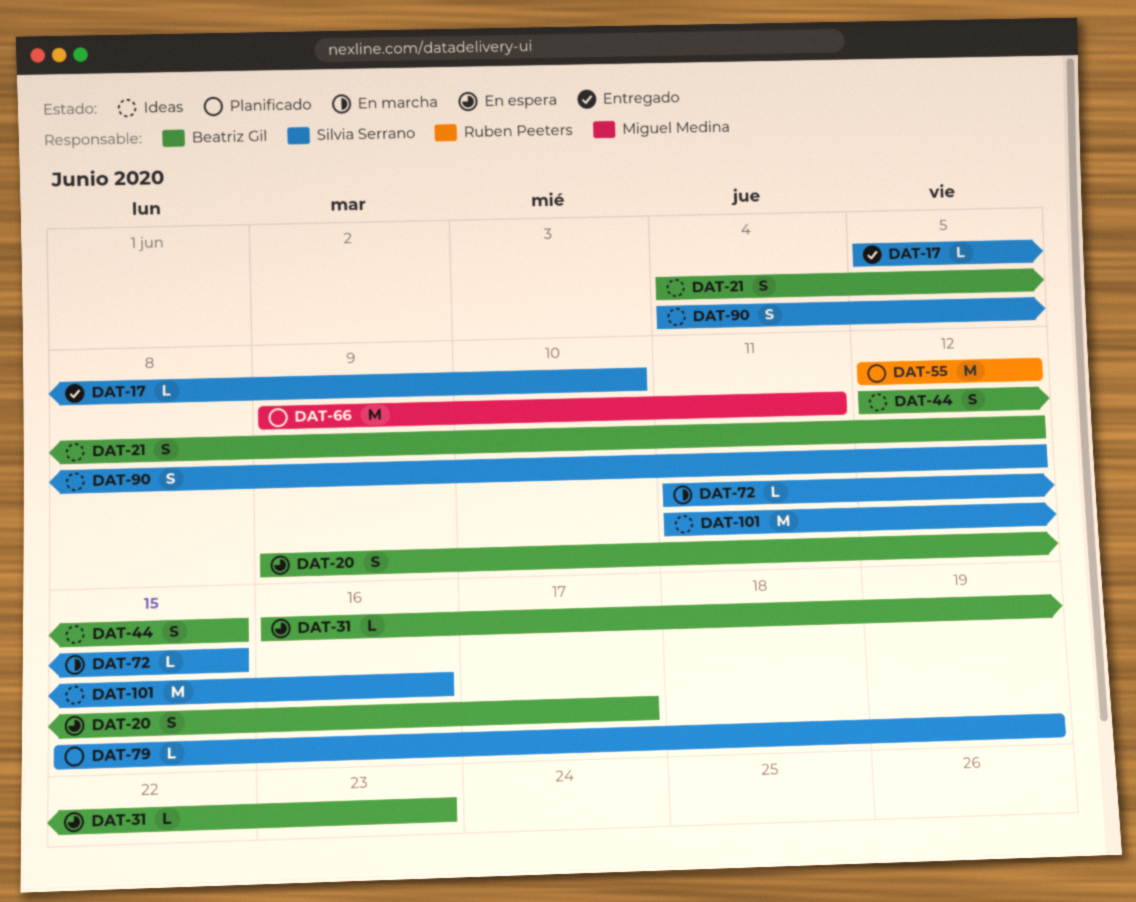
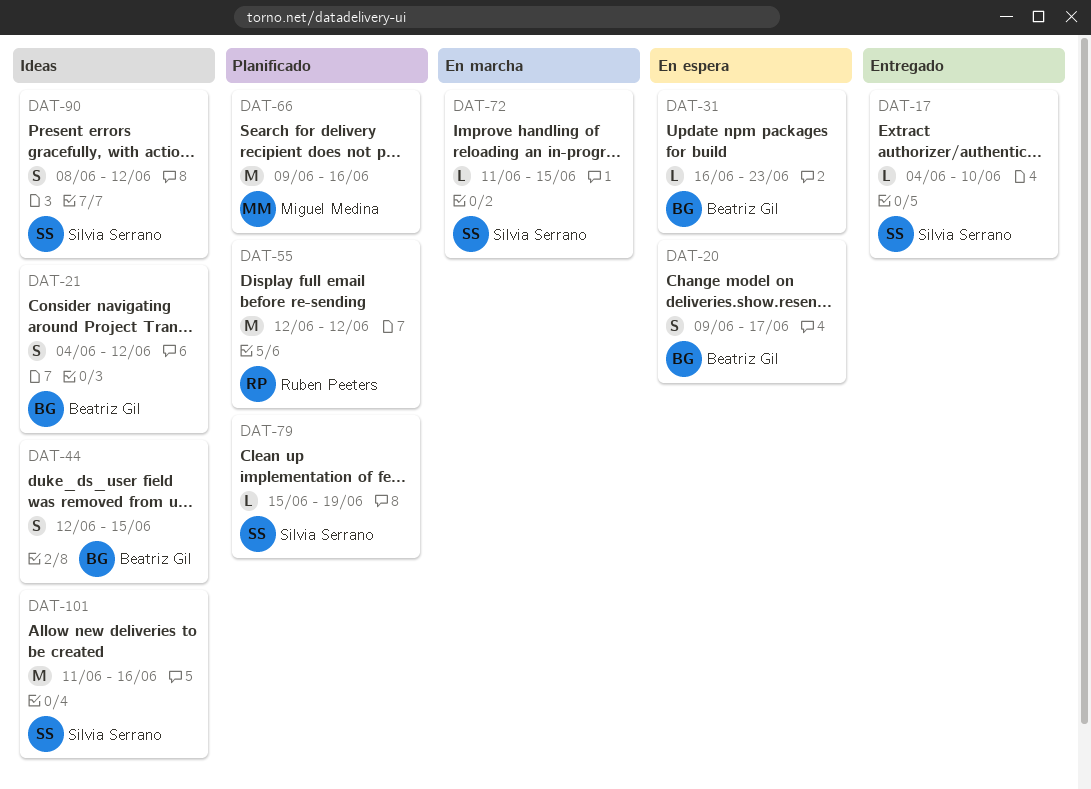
DAT-17, start: Jun 5 -> Jun 4
DAT-66, due: Jun 11 -> Jun 16
DAT-90, start: Jun 4 -> Jun 8

